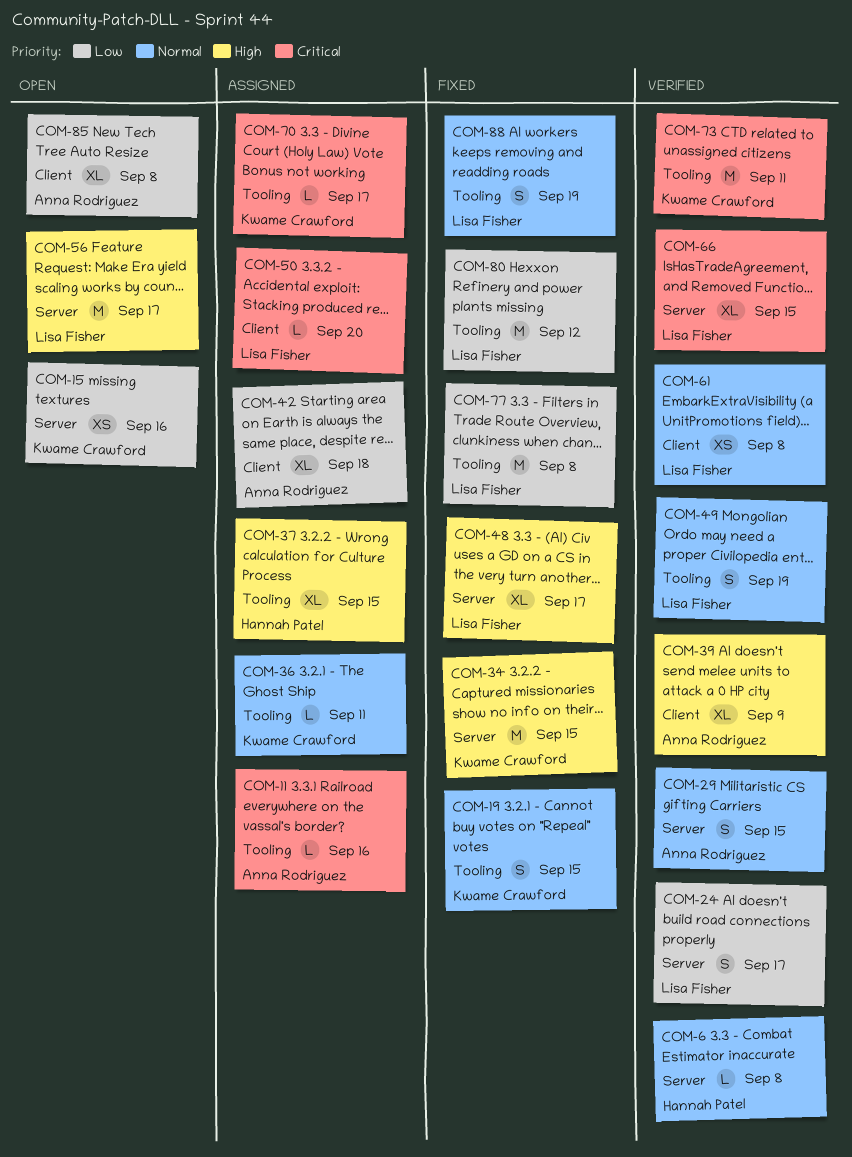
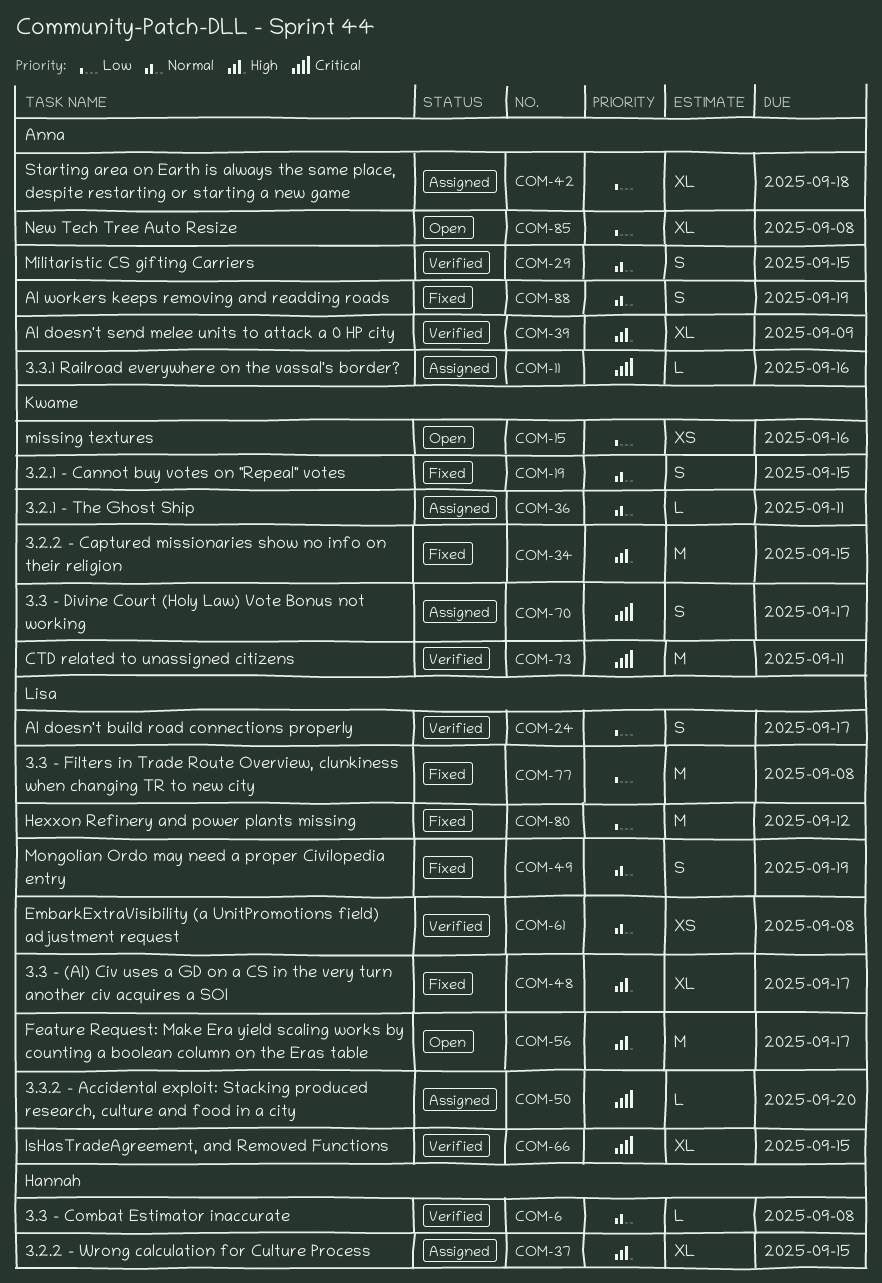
COM-49, status: Verified -> Fixed
COM-70, estimate: L -> S
COM-88, owner: Lisa Fisher -> Anna Rodriguez

